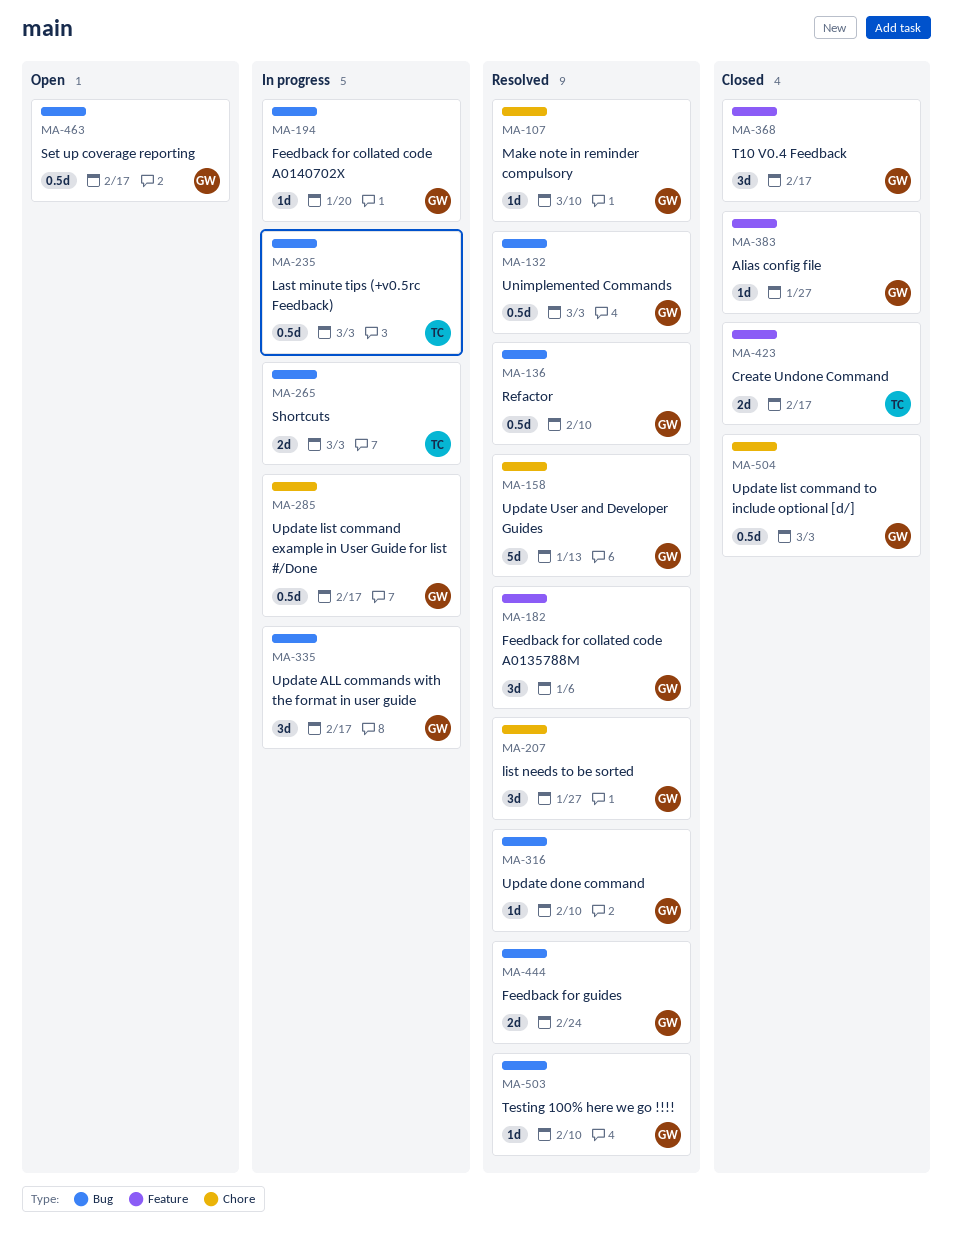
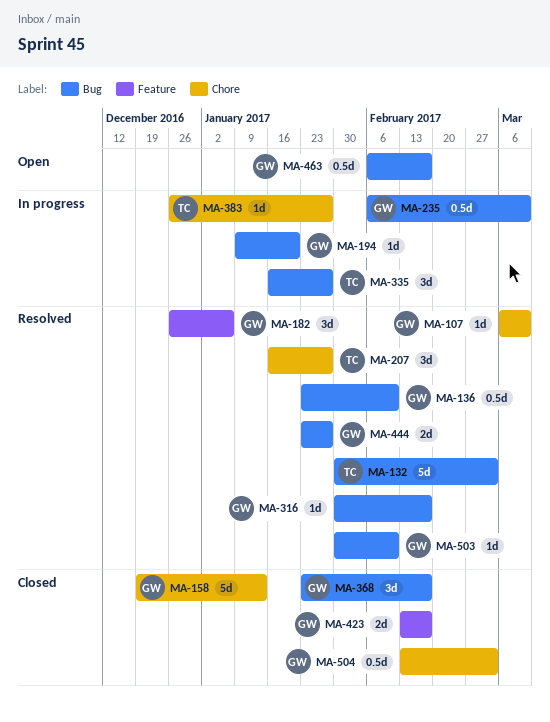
MA-132, owner: GW -> TC
MA-132, estimate: 0.5d -> 5d
MA-158, status: Resolved -> Closed
MA-207, owner: GW -> TC
MA-235, owner: TC -> GW
MA-235, due: Mar 3 -> Mar 10
MA-265: present -> none
MA-285: present -> none
MA-316, due: Feb 10 -> Feb 17
MA-335, owner: GW -> TC
MA-335, due: Feb 17 -> Jan 27
MA-368, label: Feature -> Bug
MA-383, status: Closed -> In progress
MA-383, owner: GW -> TC
MA-383, label: Feature -> Chore
MA-423, owner: TC -> GW
MA-444, due: Feb 24 -> Jan 27

